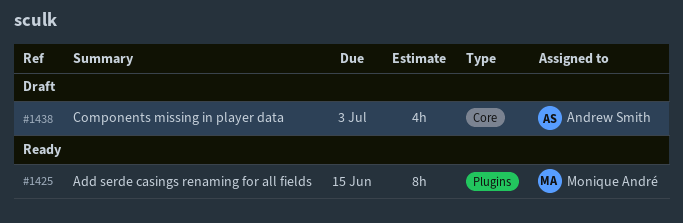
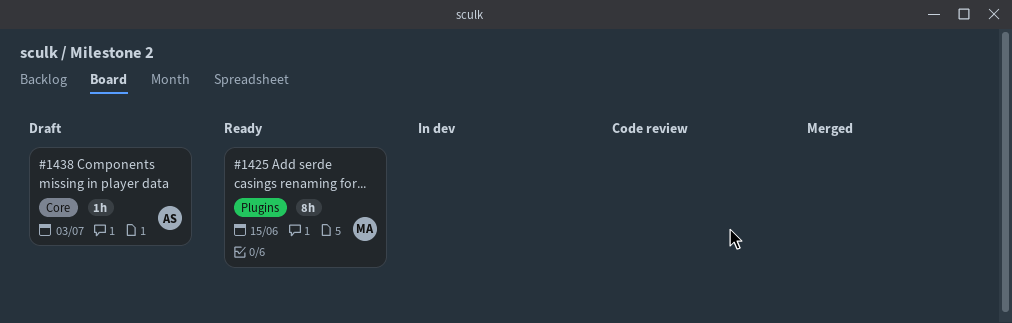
#1438, estimate: 4h -> 1h

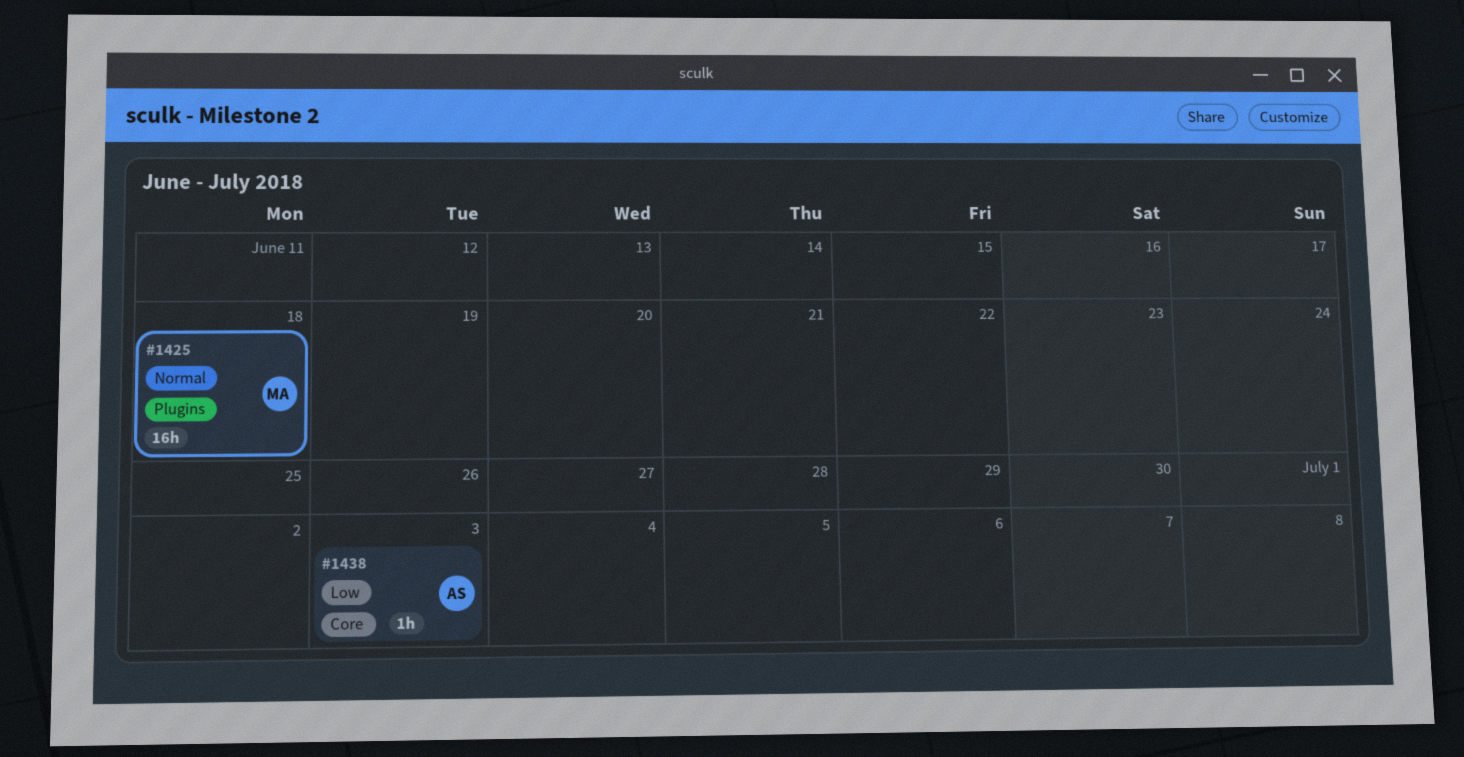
#1425, estimate: 8h -> 16h
#1425, due: Jun 15 -> Jun 18

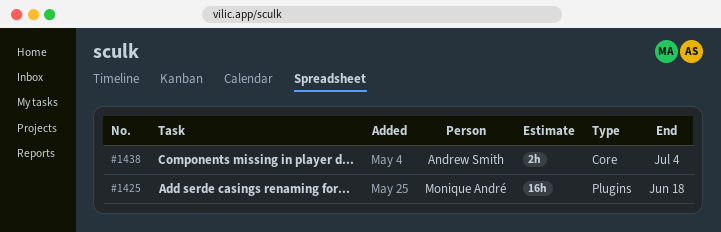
#1438, estimate: 1h -> 2h
#1438, due: Jul 3 -> Jul 4

